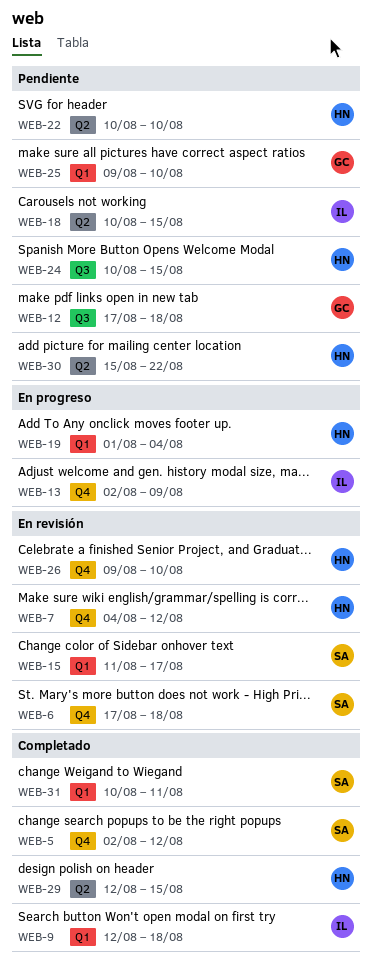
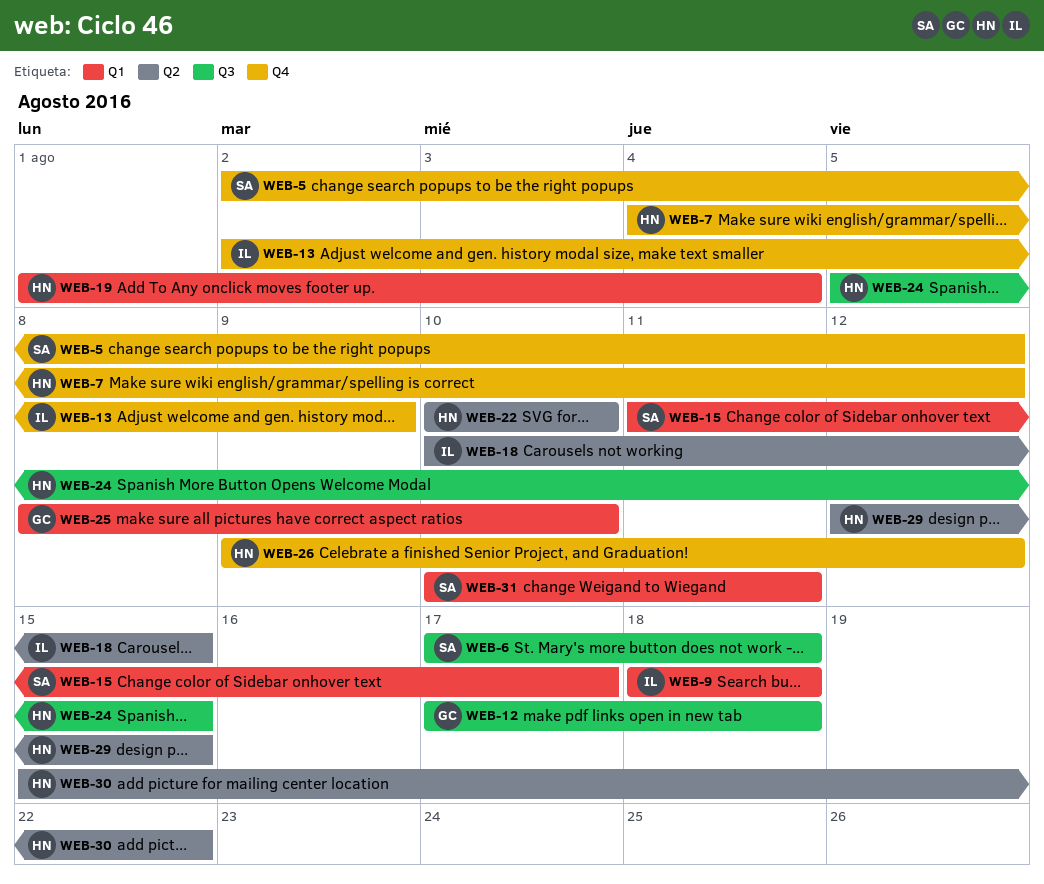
WEB-6, label: Q4 -> Q3
WEB-9, start: Aug 12 -> Aug 18
WEB-24, start: Aug 10 -> Aug 5
WEB-25, start: Aug 9 -> Aug 8
WEB-26, due: Aug 10 -> Aug 12

